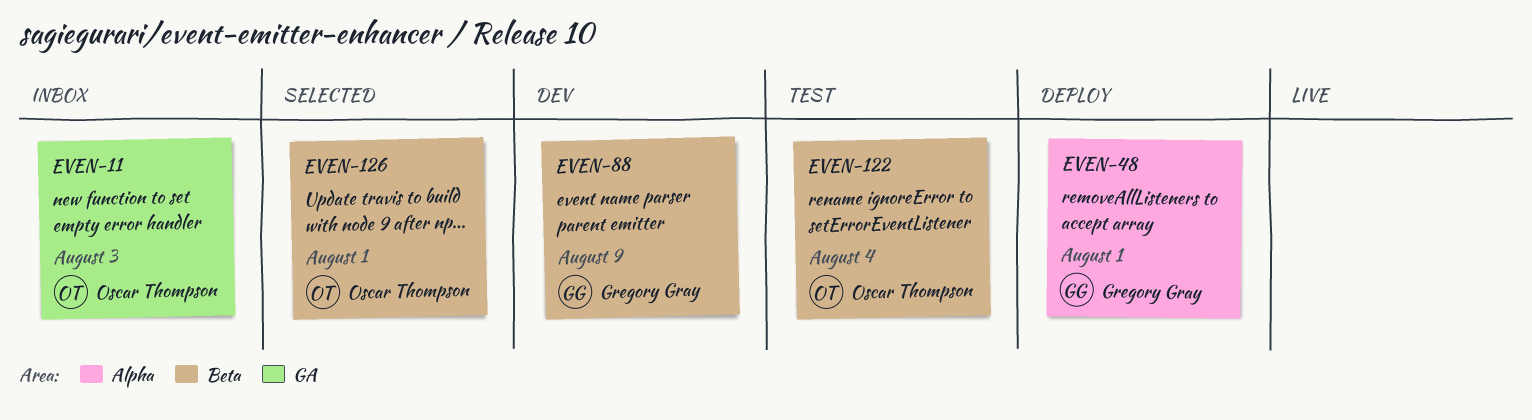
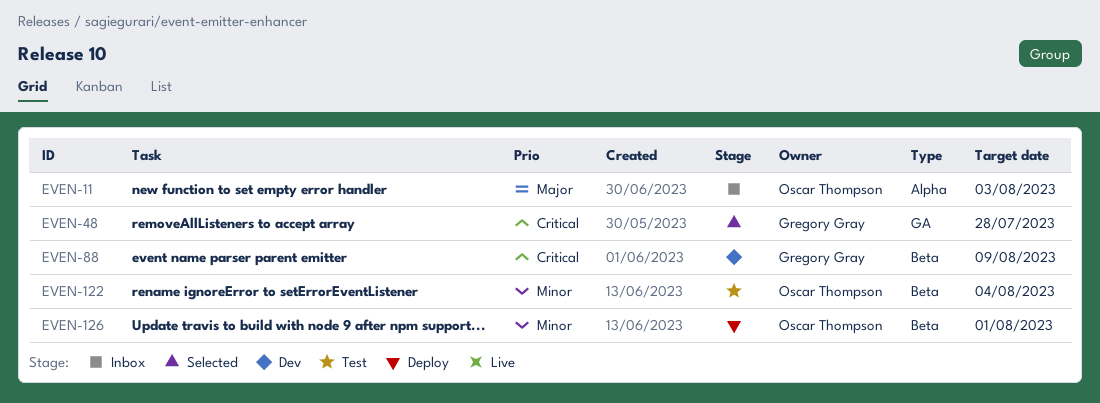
EVEN-11, label: GA -> Alpha
EVEN-48, status: Deploy -> Selected
EVEN-48, label: Alpha -> GA
EVEN-48, due: Aug 1 -> Jul 28
EVEN-126, status: Selected -> Deploy

